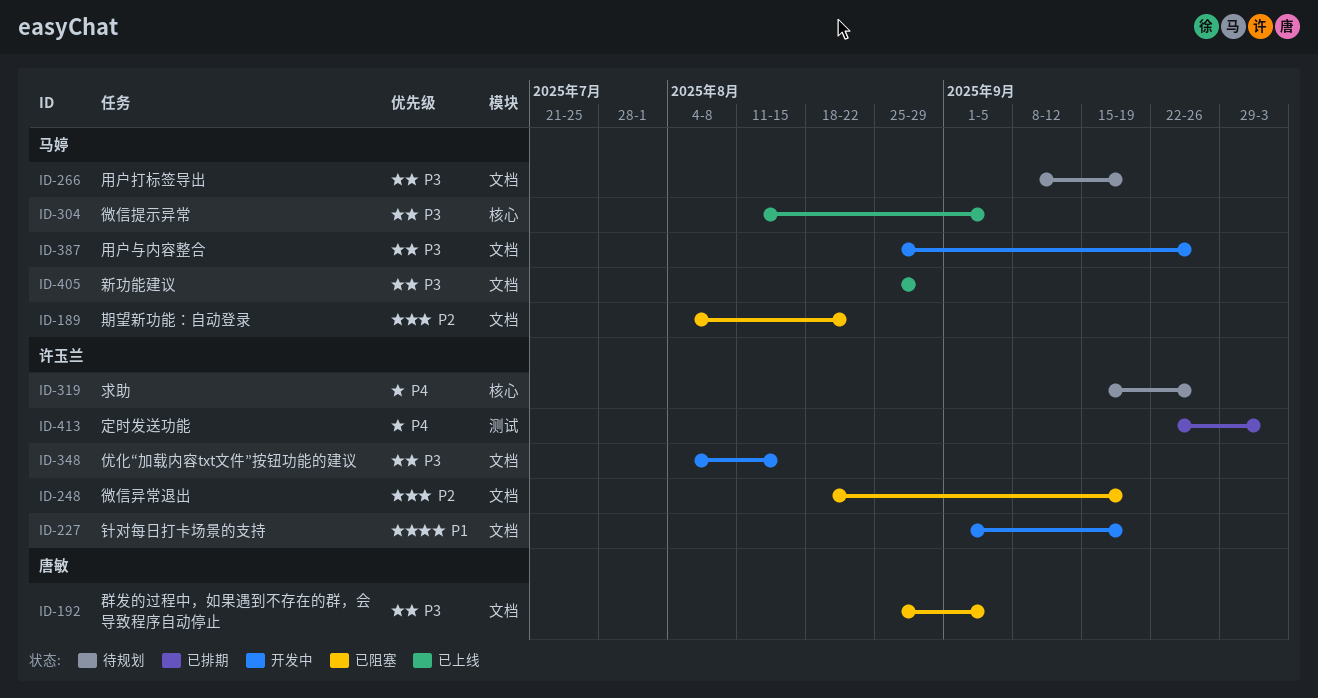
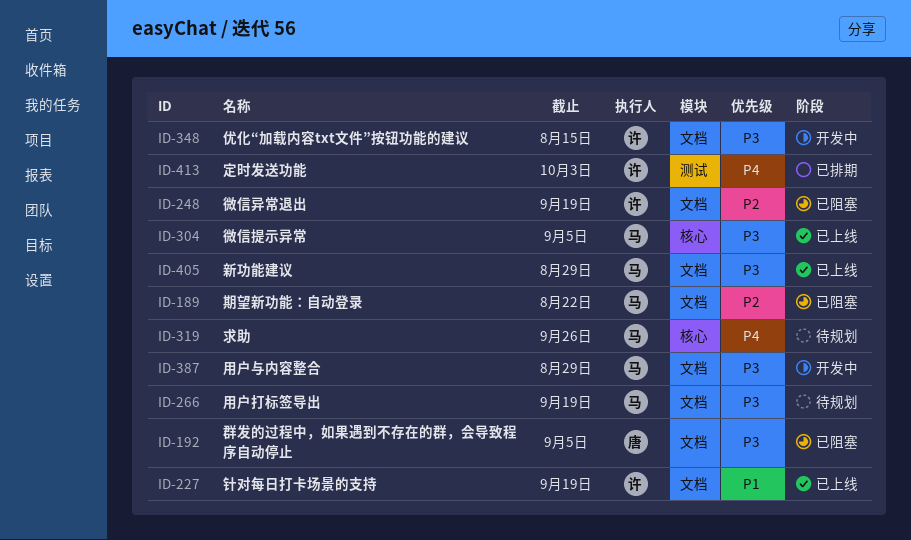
ID-227, status: 开发中 -> 已上线
ID-319, owner: 许玉兰 -> 马婷
ID-387, due: Sep 26 -> Aug 29

